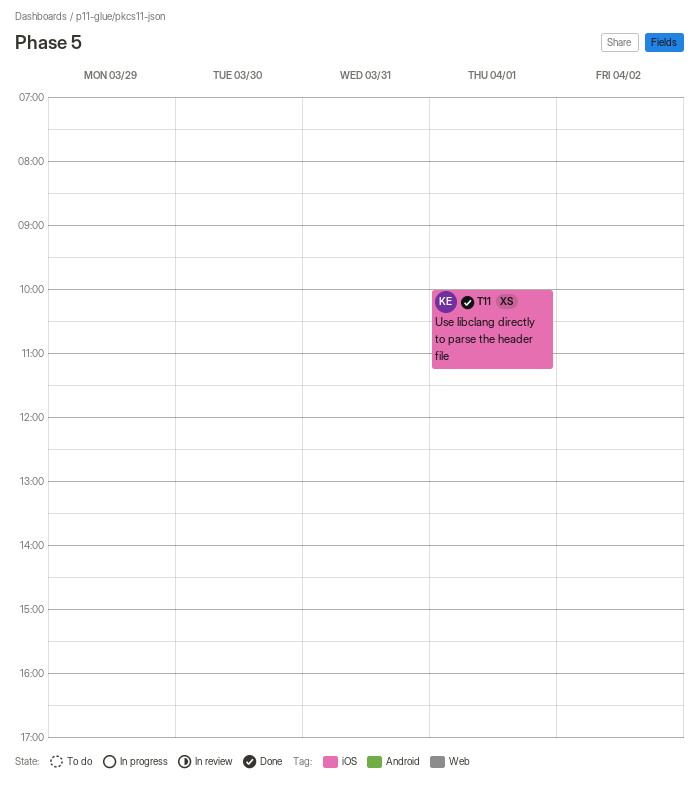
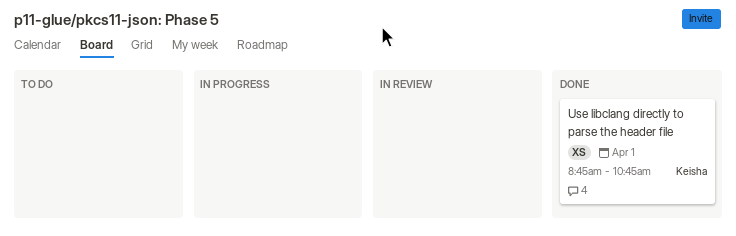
Use libclang directly to parse the header file, begins: 10:00 -> 08:45
Use libclang directly to parse the header file, ends: 11:15 -> 10:45

